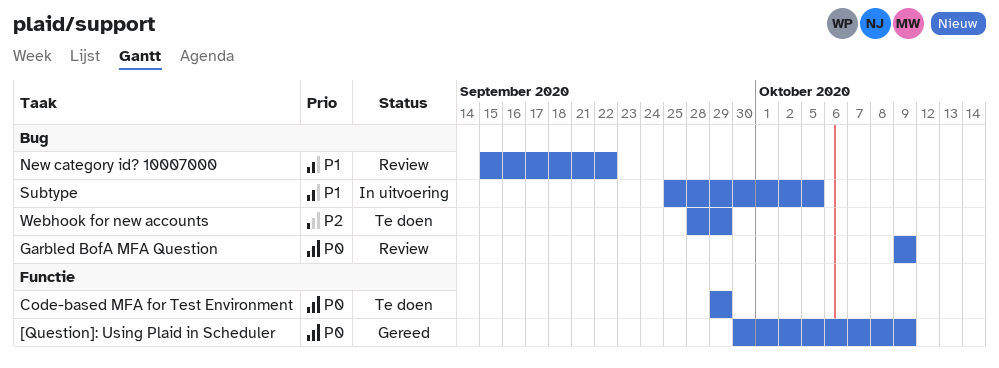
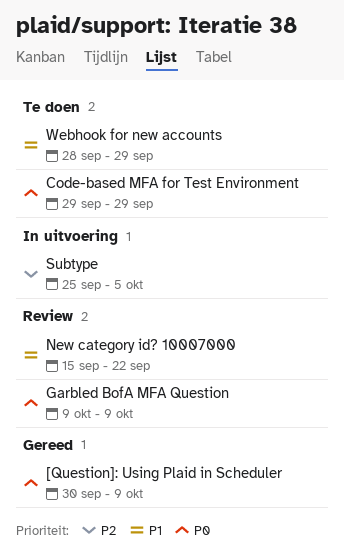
Subtype, priority: P1 -> P2
Webhook for new accounts, priority: P2 -> P1

